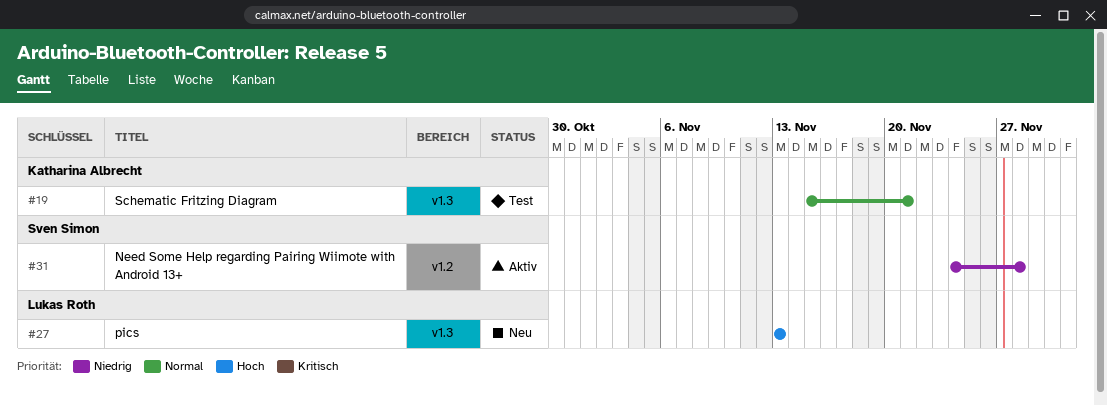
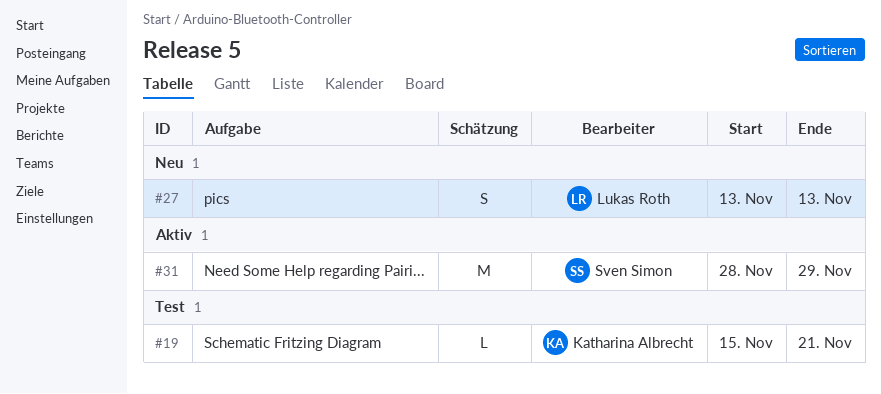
#31, start: Nov 24 -> Nov 28
#31, due: Nov 28 -> Nov 29

